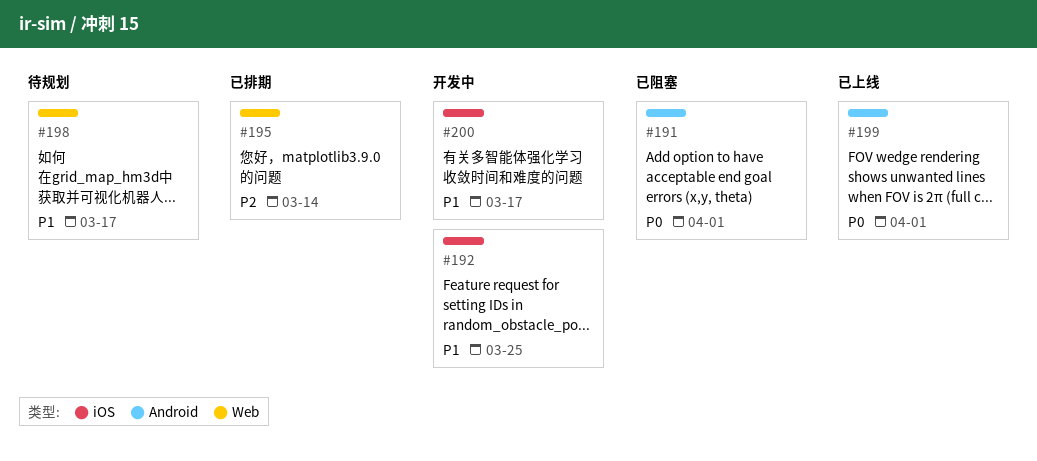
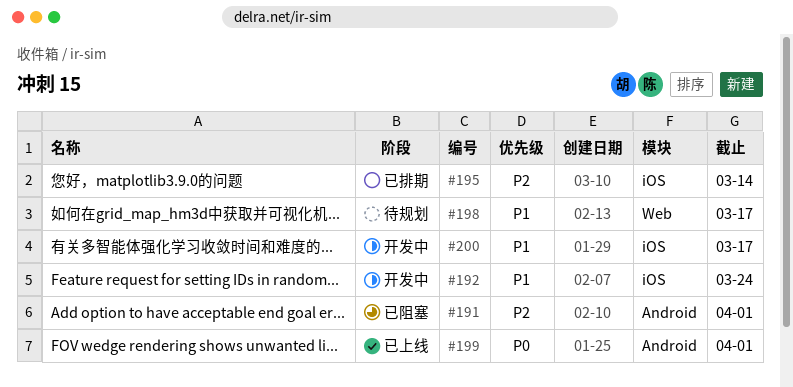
#191, priority: P0 -> P2
#192, due: Mar 25 -> Mar 24
#195, label: Web -> iOS

